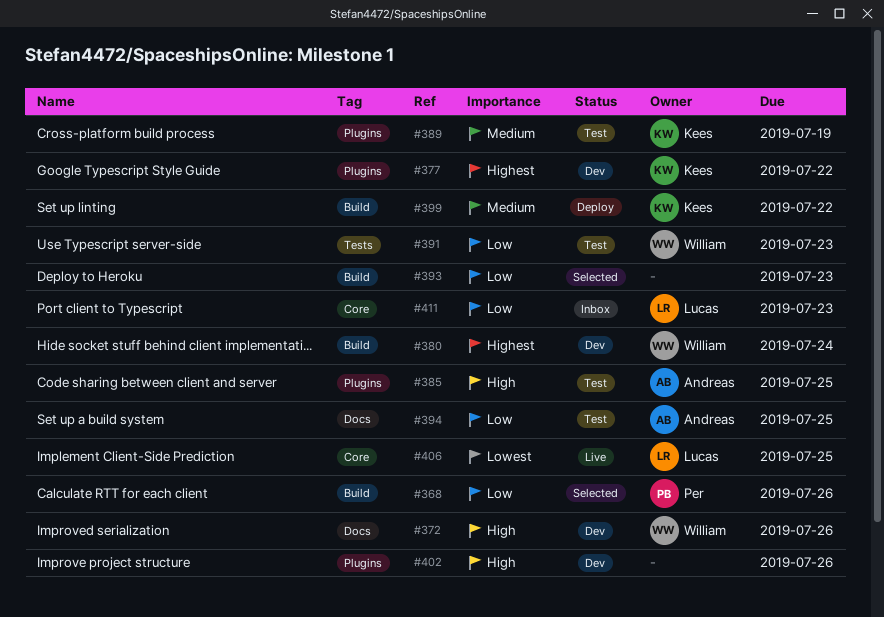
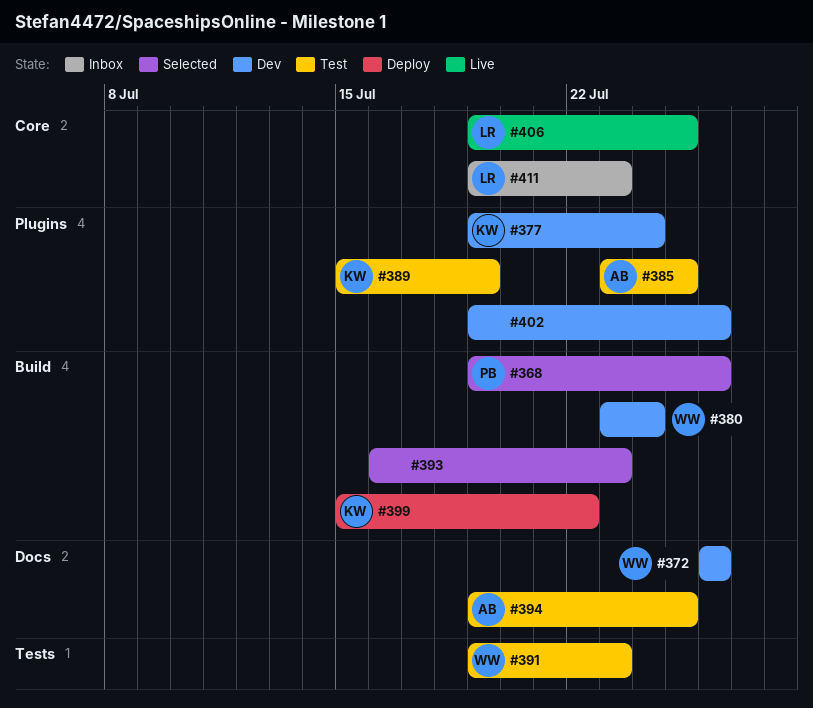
#377, due: Jul 22 -> Jul 24

